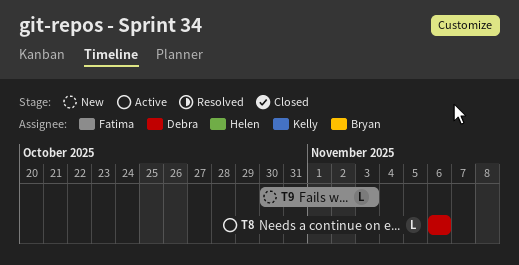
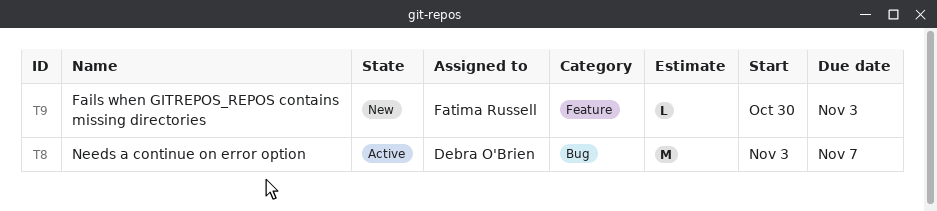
T8, estimate: L -> M
T8, start: Nov 6 -> Nov 3
T8, due: Nov 6 -> Nov 7

